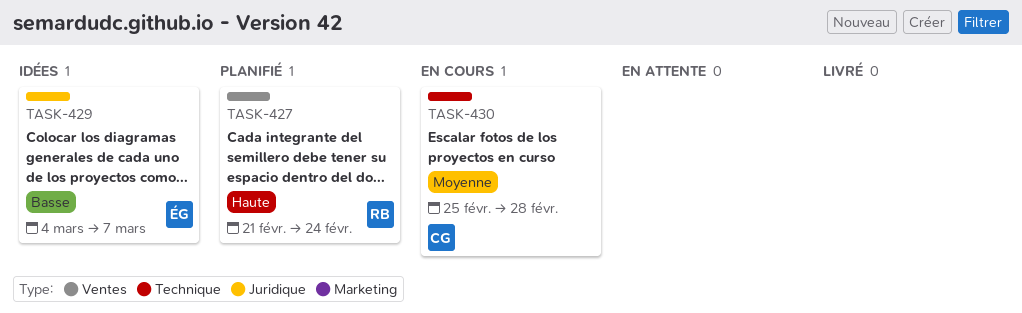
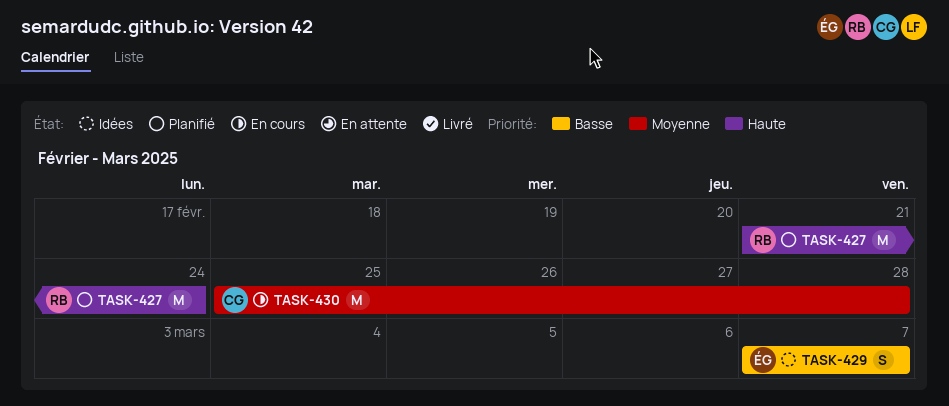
TASK-429, start: Mar 4 -> Mar 7

